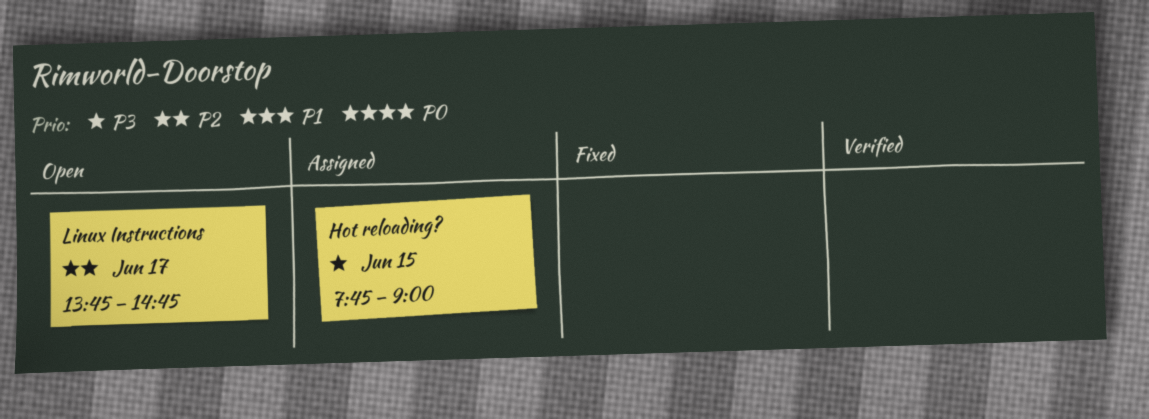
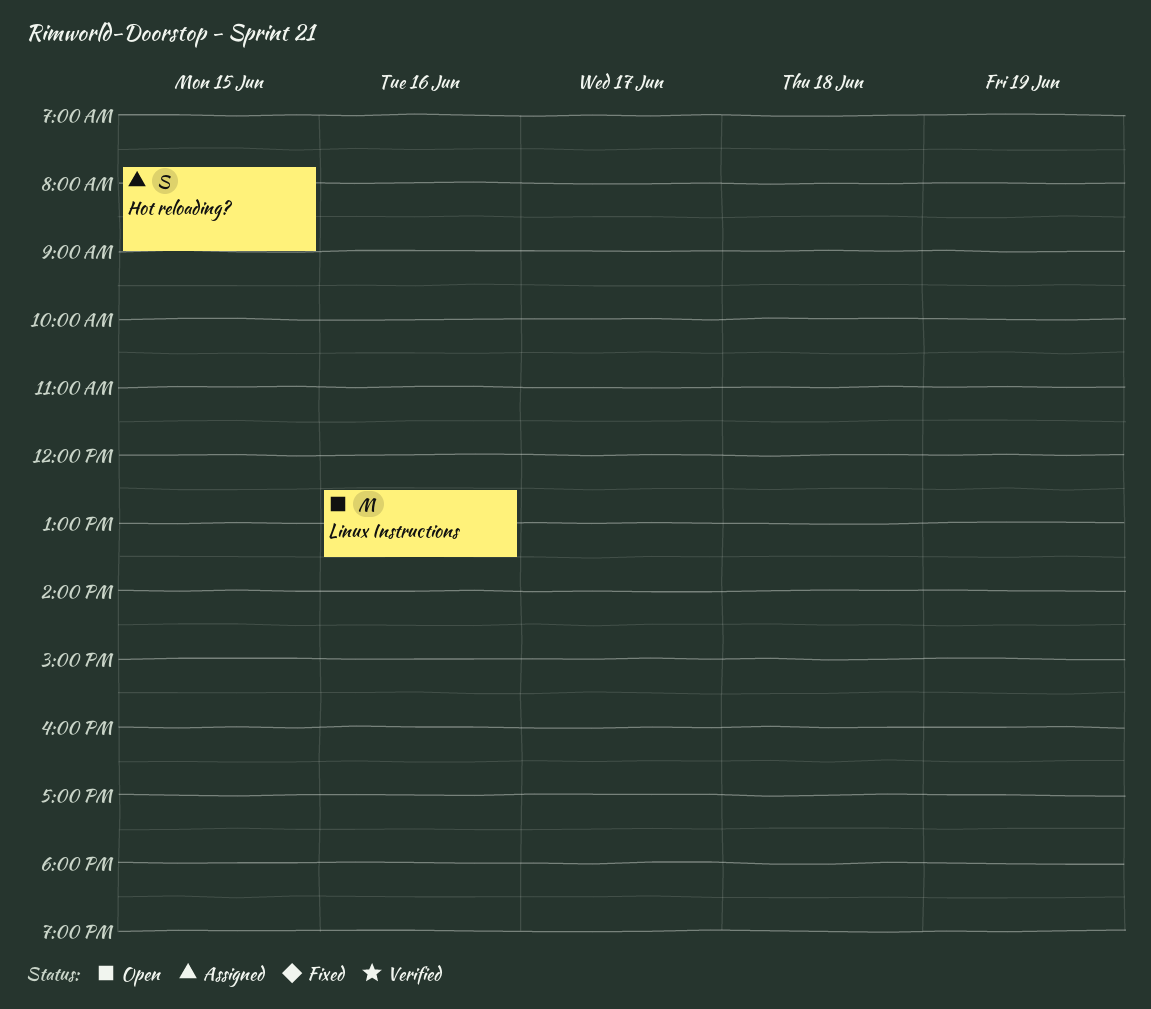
Linux Instructions, day: Jun 17 -> Jun 16
Linux Instructions, begins: 13:45 -> 12:30
Linux Instructions, ends: 14:45 -> 13:30

